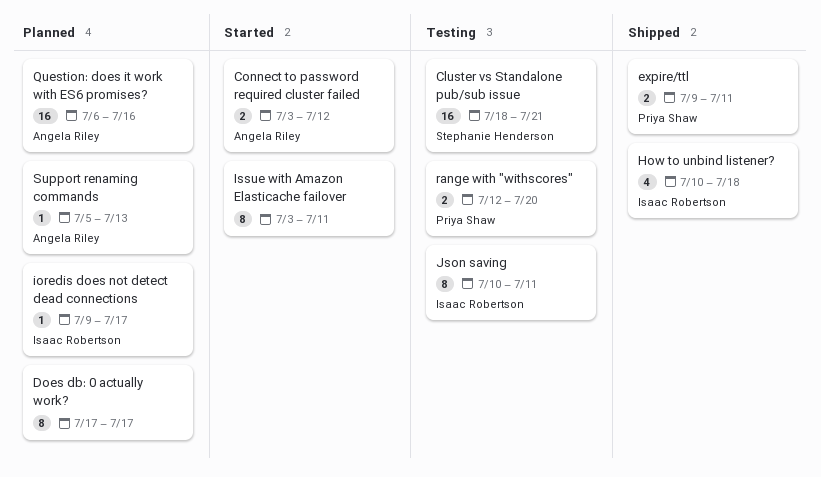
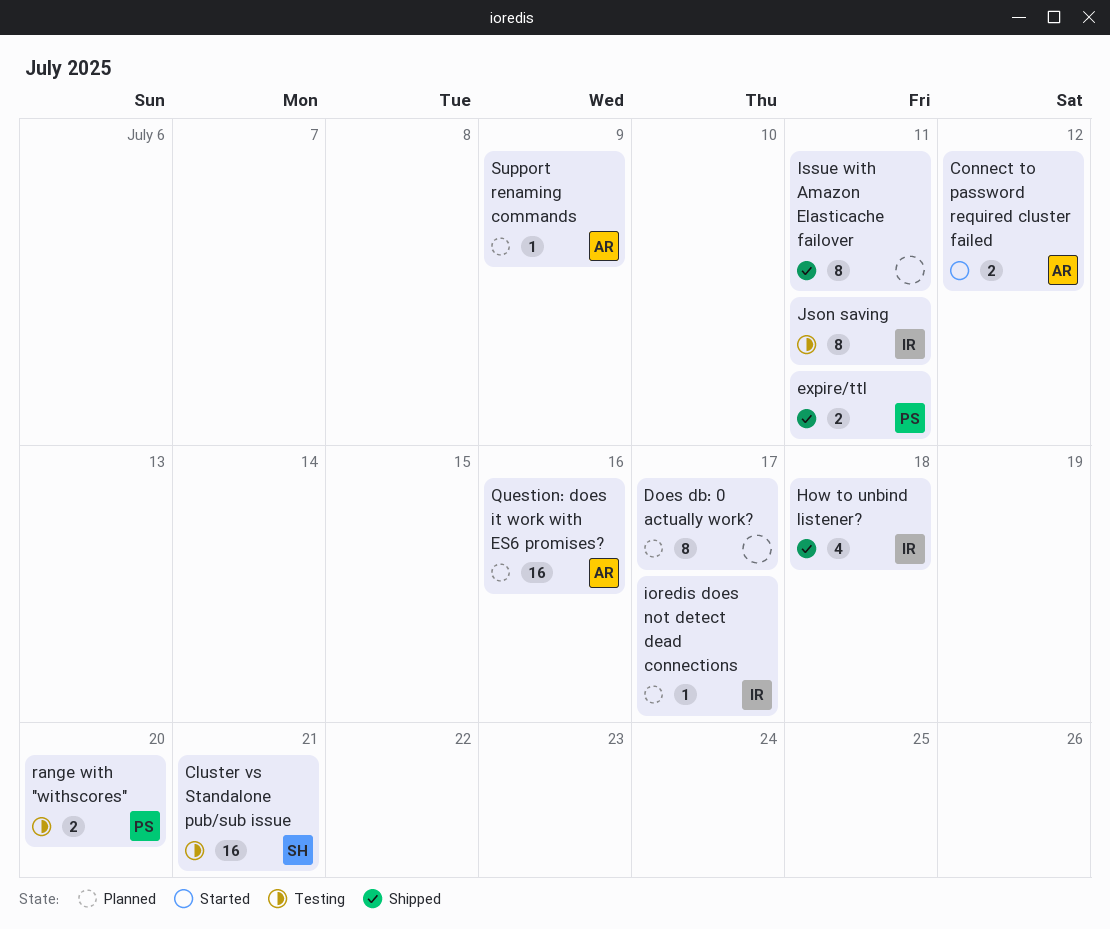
Issue with Amazon Elasticache failover, status: Started -> Shipped
Support renaming commands, due: Jul 13 -> Jul 9

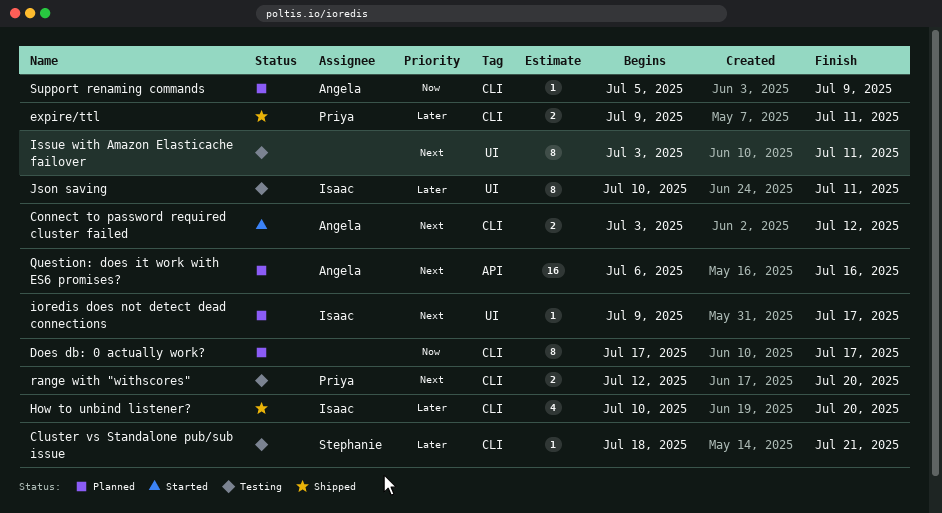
Cluster vs Standalone pub/sub issue, estimate: 16 -> 1
How to unbind listener?, due: Jul 18 -> Jul 20
Issue with Amazon Elasticache failover, status: Shipped -> Testing

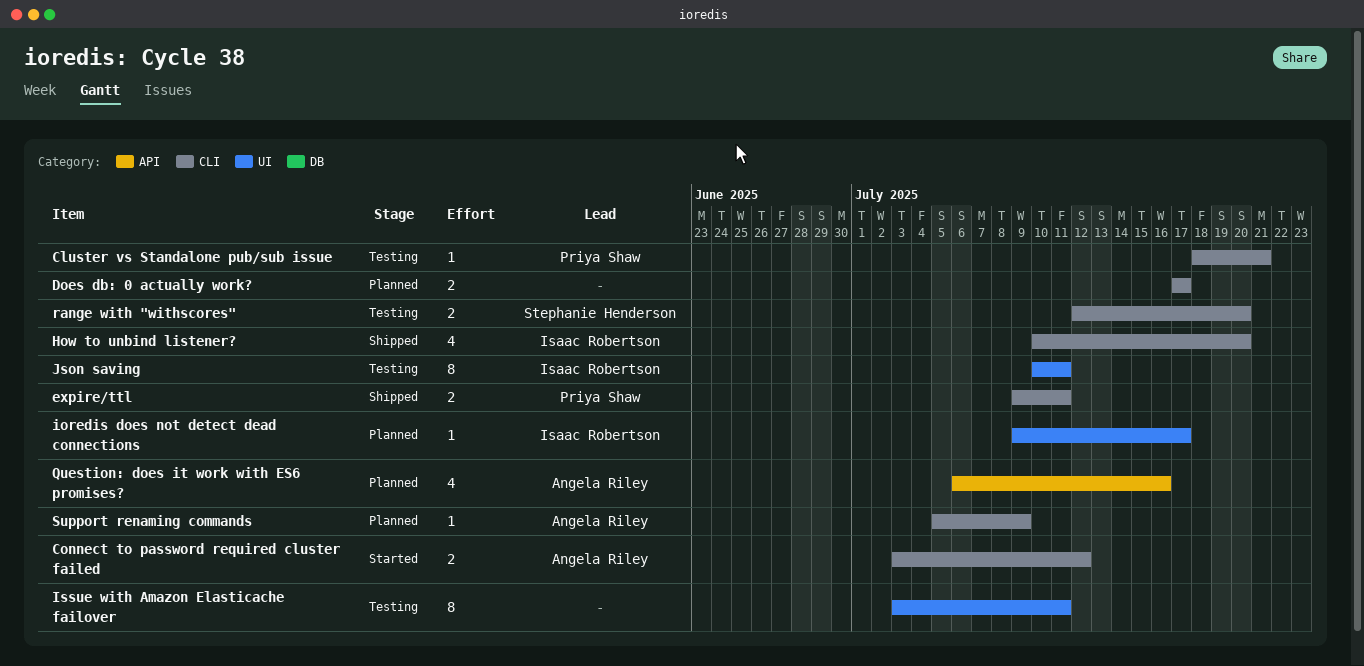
Cluster vs Standalone pub/sub issue, owner: Stephanie Henderson -> Priya Shaw
Does db: 0 actually work?, estimate: 8 -> 2
Question: does it work with ES6 promises?, estimate: 16 -> 4
range with "withscores", owner: Priya Shaw -> Stephanie Henderson

